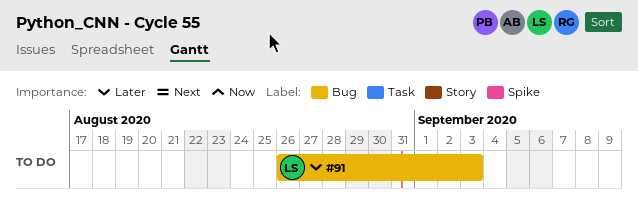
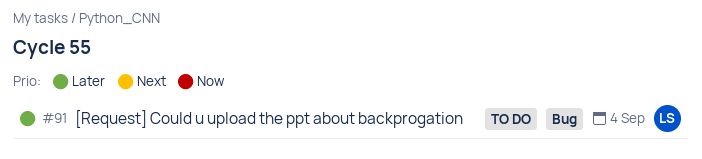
#91, due: Sep 3 -> Sep 4

